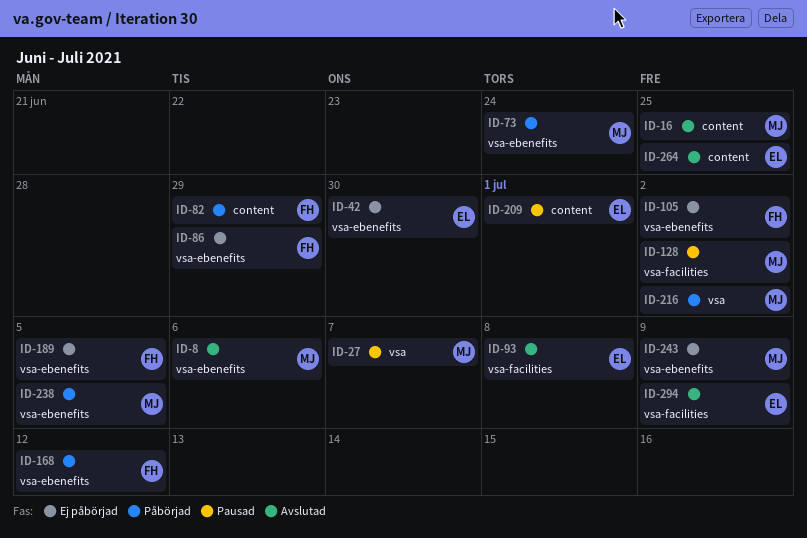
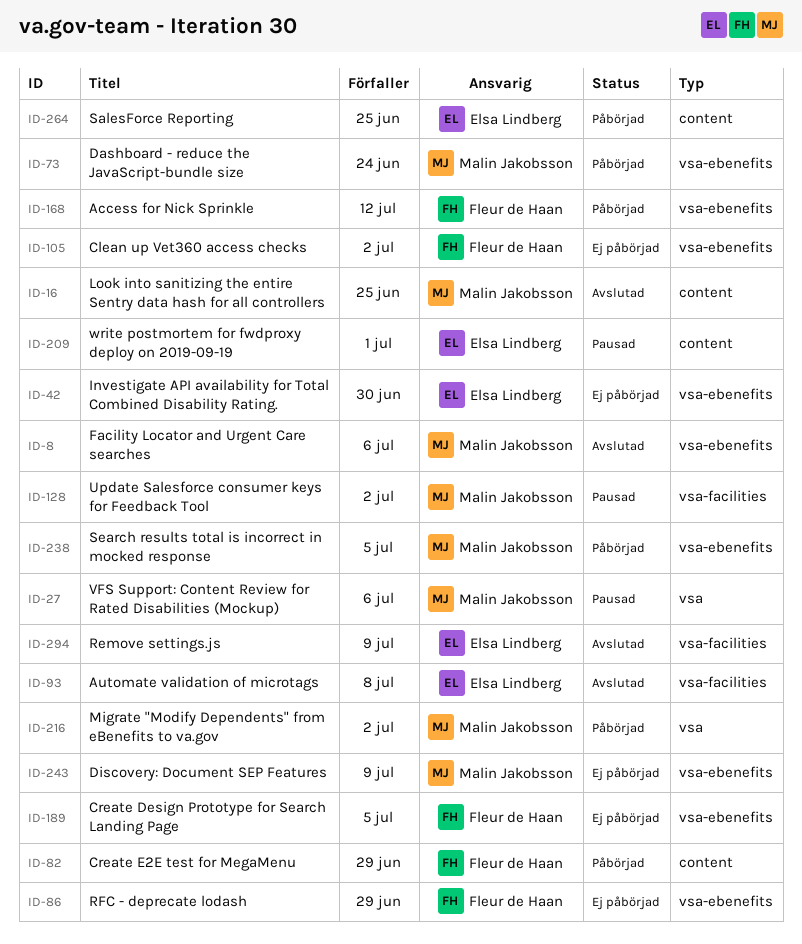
ID-27, due: Jul 7 -> Jul 6
ID-264, status: Avslutad -> Påbörjad

